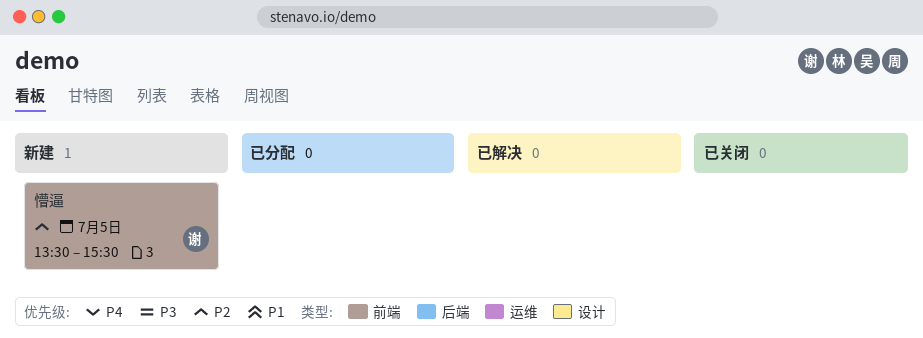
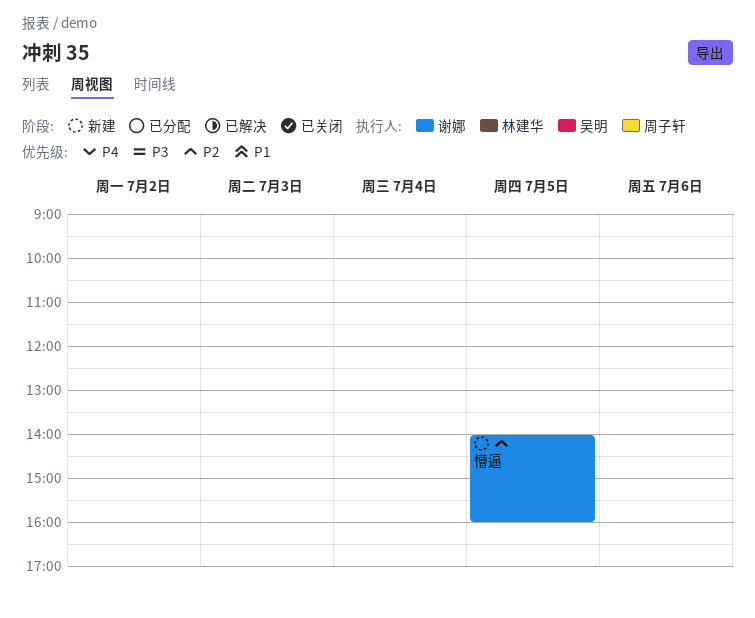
懵逼, begins: 13:30 -> 14:00
懵逼, ends: 15:30 -> 16:00

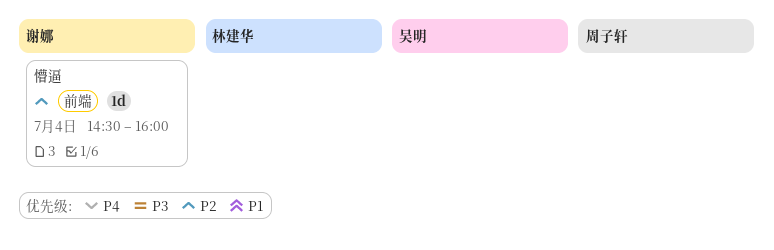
懵逼, day: Jul 5 -> Jul 4
懵逼, begins: 14:00 -> 14:30

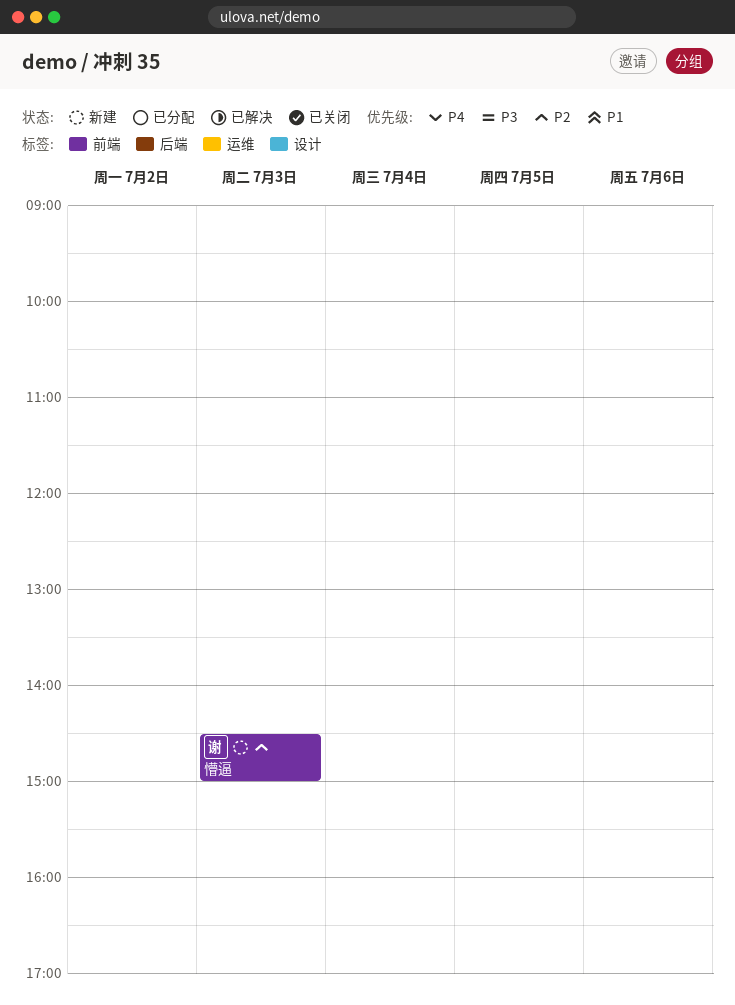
懵逼, day: Jul 4 -> Jul 3
懵逼, ends: 16:00 -> 15:00

